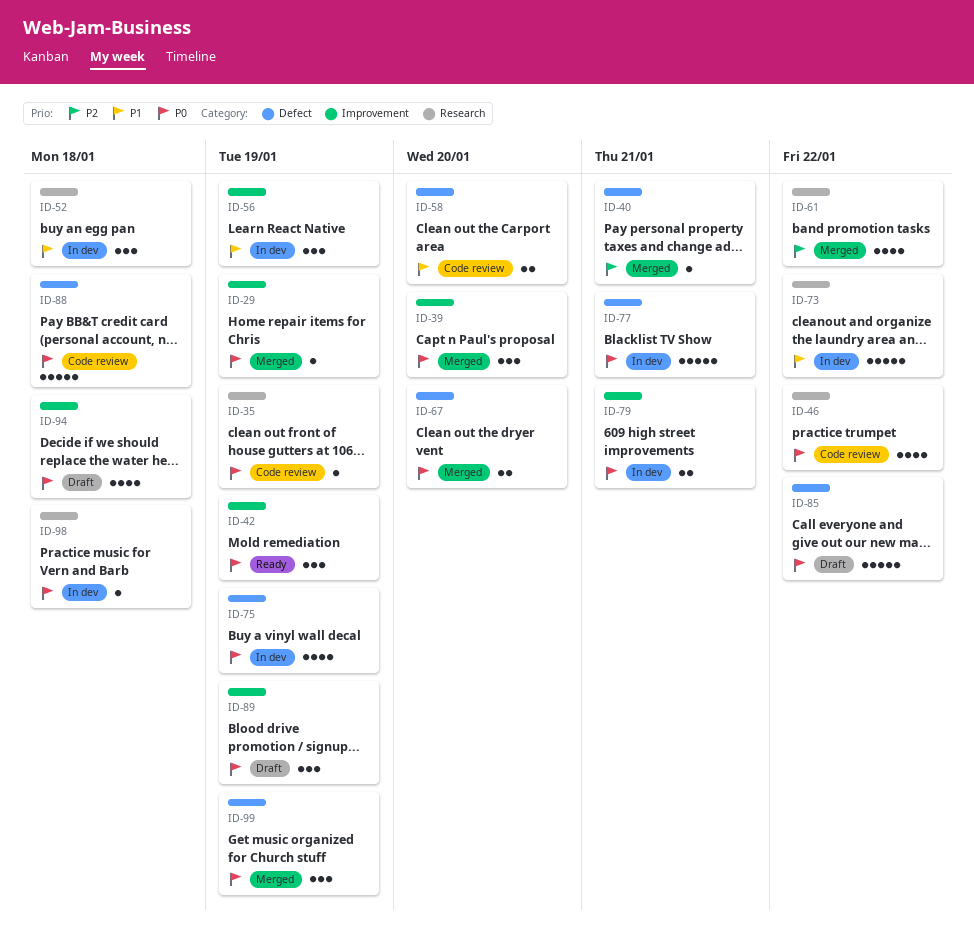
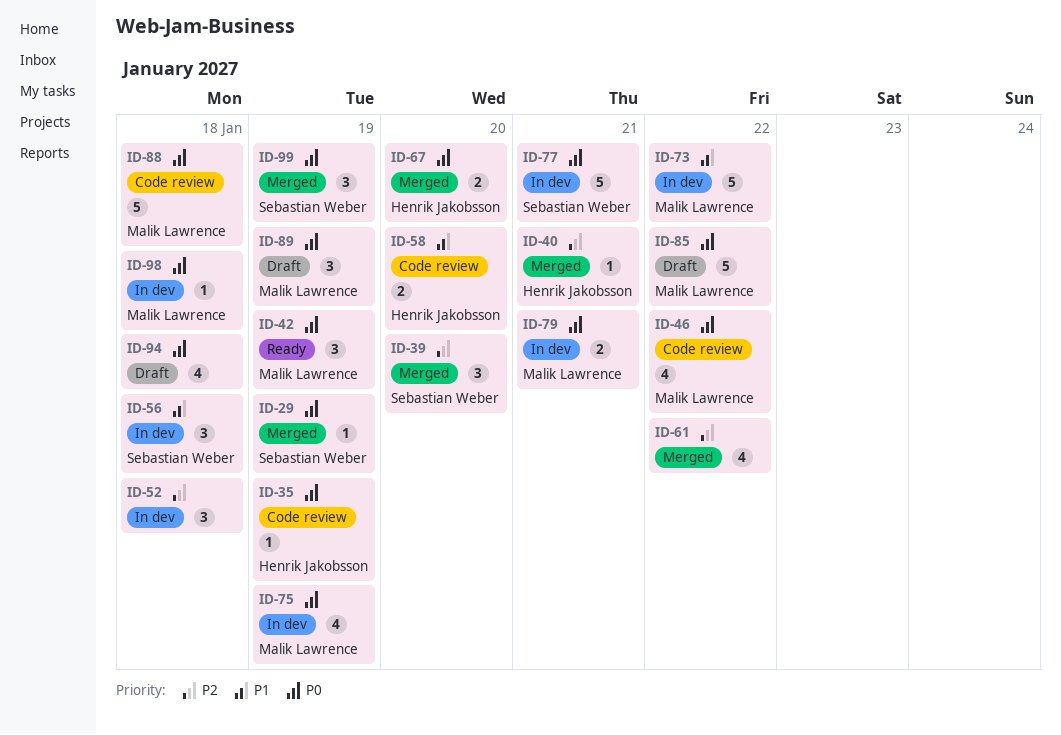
ID-39, priority: P0 -> P2
ID-52, priority: P1 -> P2
ID-56, due: Jan 19 -> Jan 18

